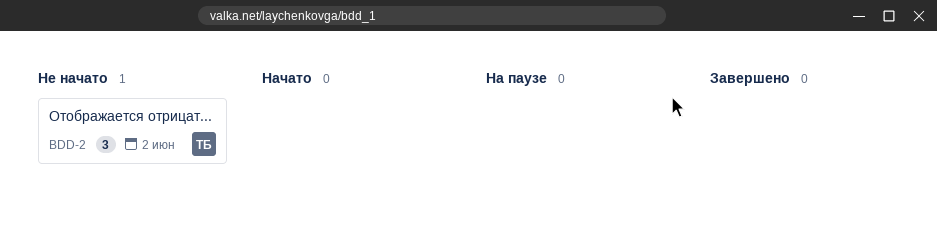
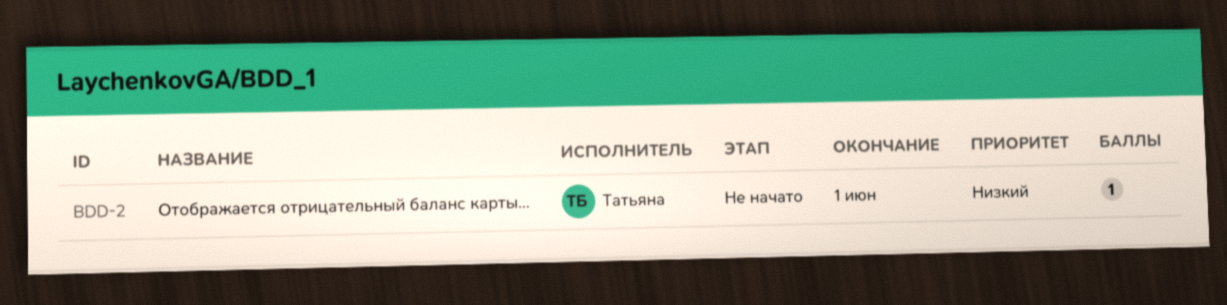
BDD-2, estimate: 3 -> 1
BDD-2, due: Jun 2 -> Jun 1

